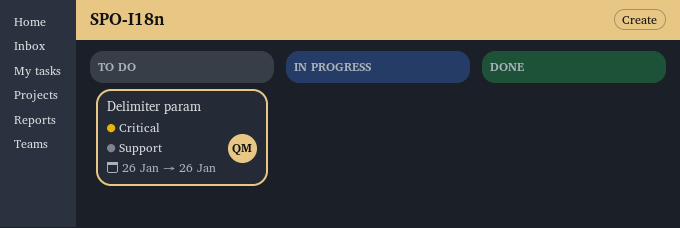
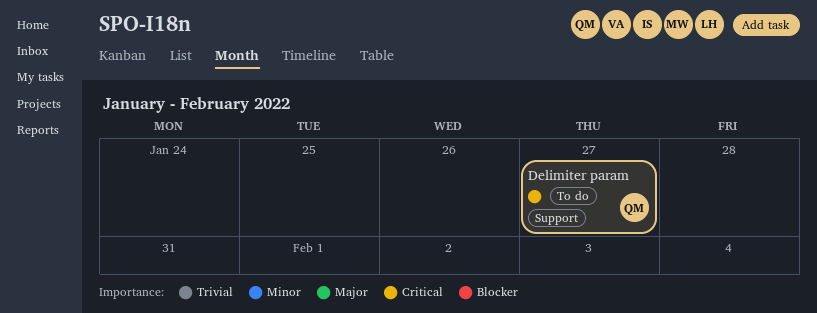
Delimiter param, due: Jan 26 -> Jan 27

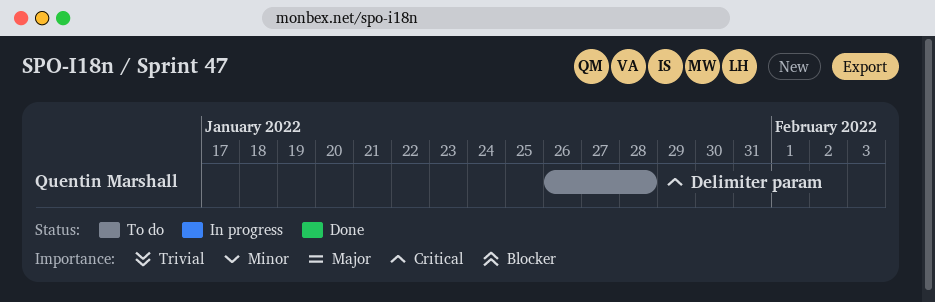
Delimiter param, due: Jan 27 -> Jan 28

